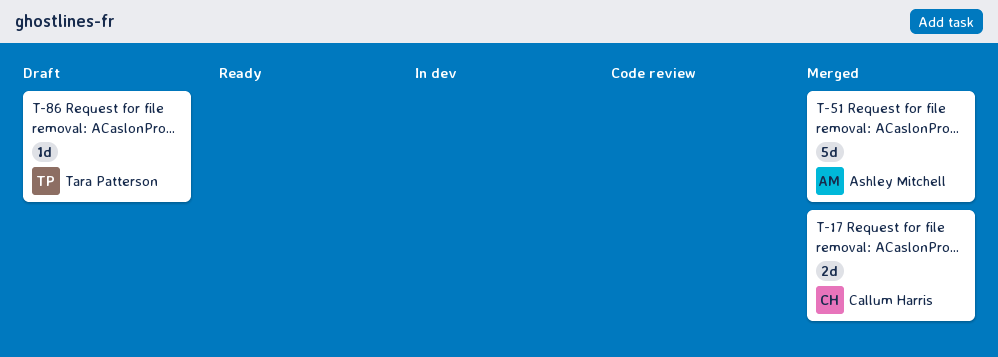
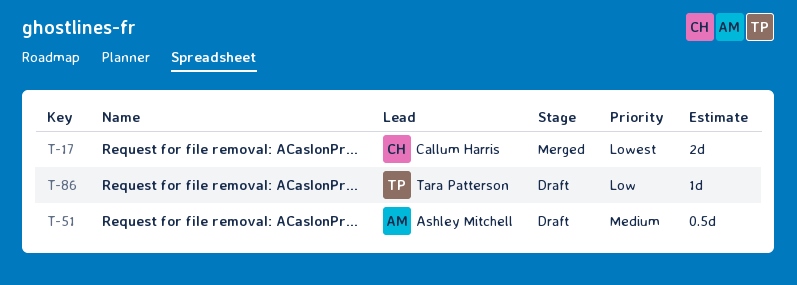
T-51, status: Merged -> Draft
T-51, estimate: 5d -> 0.5d

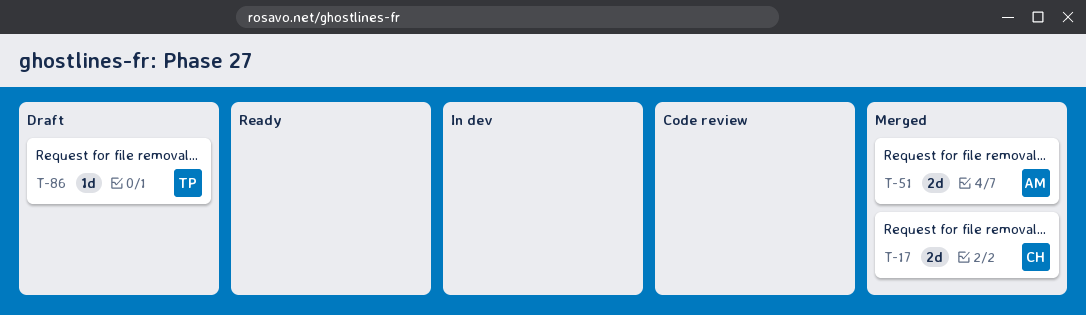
T-51, status: Draft -> Merged
T-51, estimate: 0.5d -> 2d

